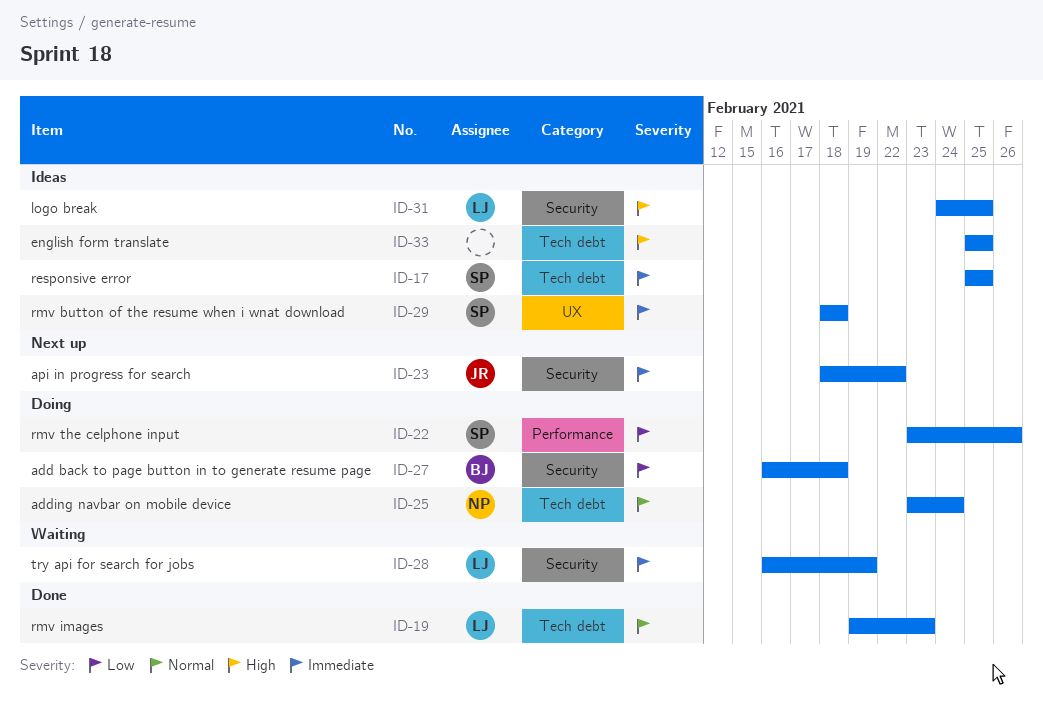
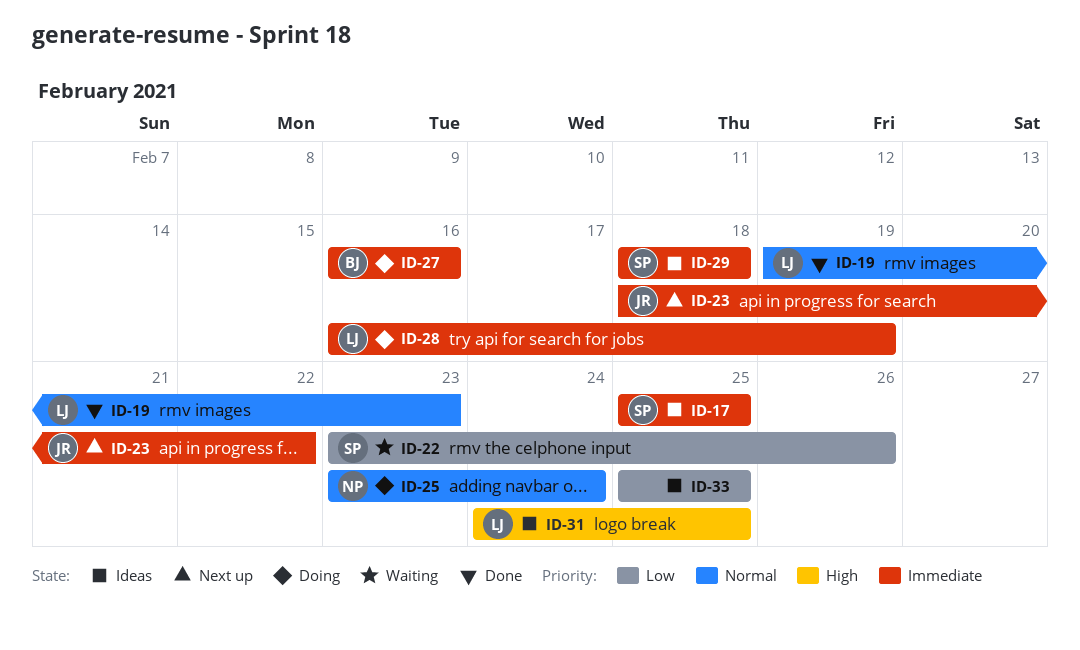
ID-22, status: Doing -> Waiting
ID-27, priority: Low -> Immediate
ID-27, due: Feb 18 -> Feb 16
ID-28, status: Waiting -> Doing
ID-33, priority: High -> Low

